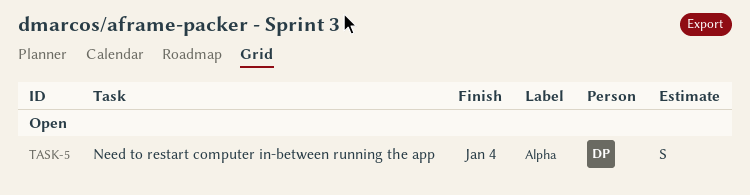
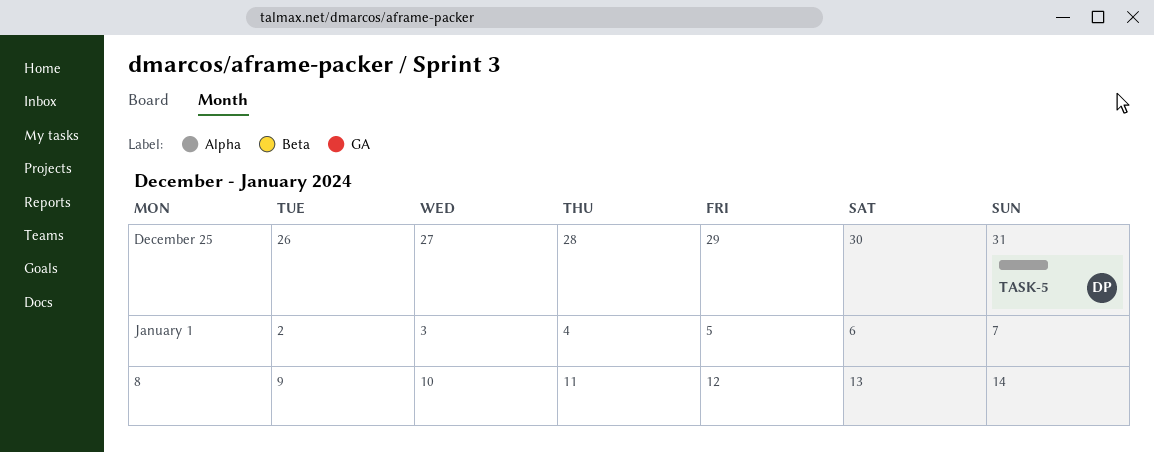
TASK-5, due: Jan 4 -> Dec 31

